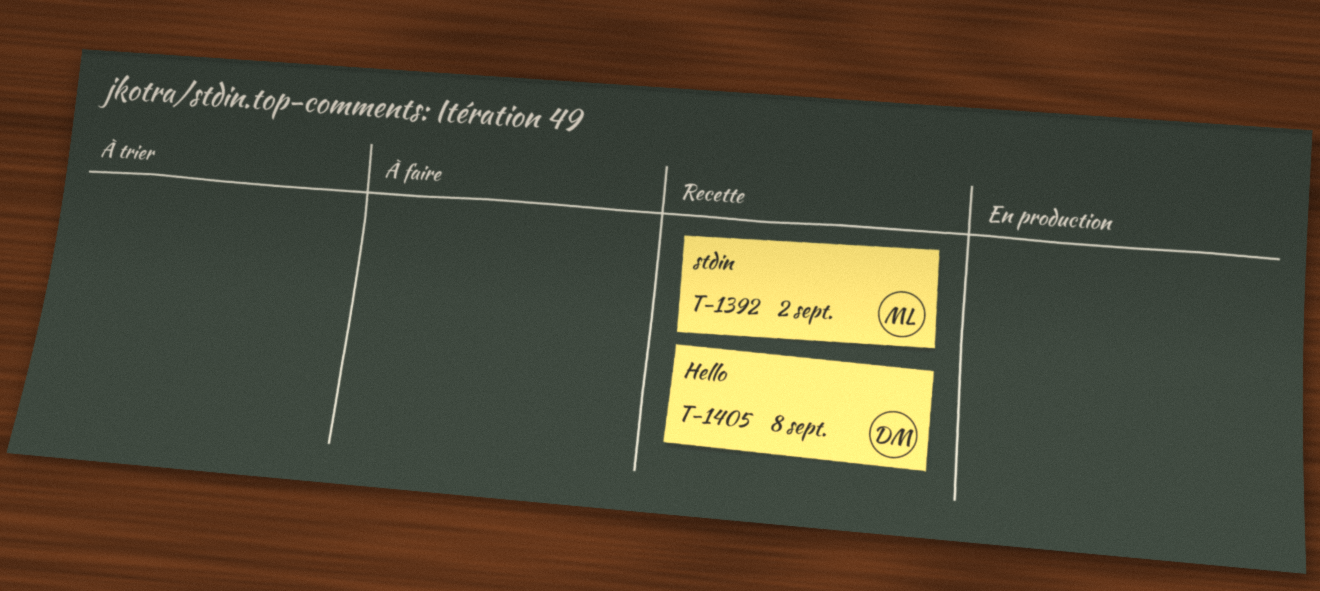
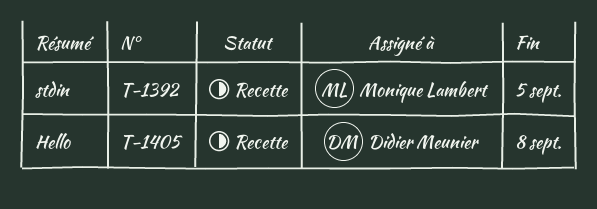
T-1392, due: Sep 2 -> Sep 5

